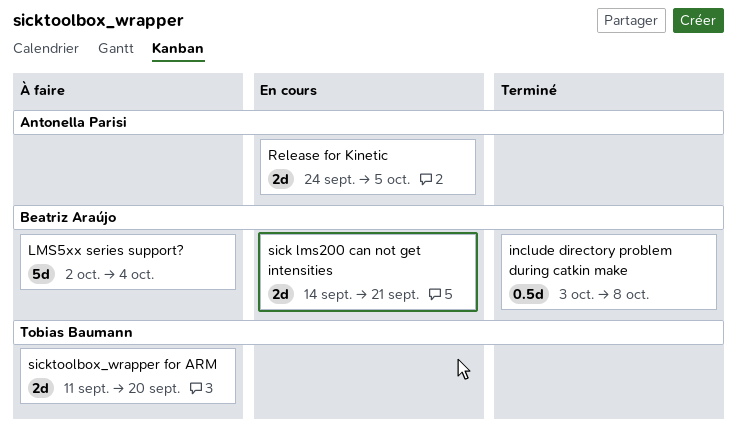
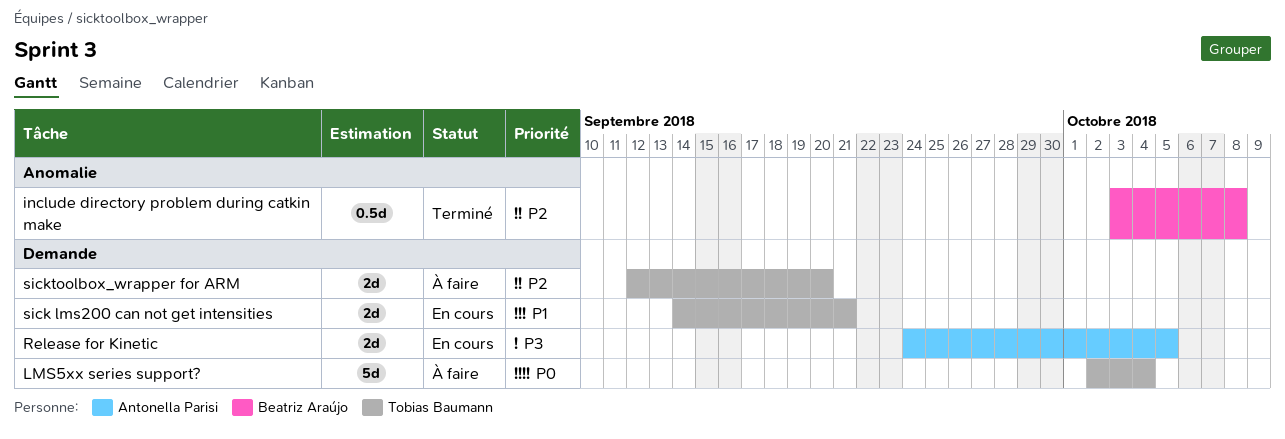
LMS5xx series support?, owner: Beatriz Araújo -> Tobias Baumann
sick lms200 can not get intensities, owner: Beatriz Araújo -> Tobias Baumann
sicktoolbox_wrapper for ARM, start: Sep 11 -> Sep 12

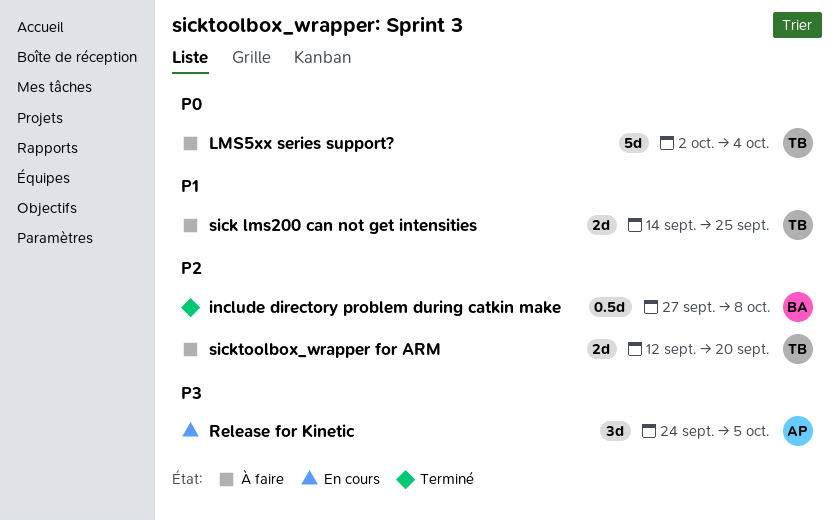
include directory problem during catkin make, start: Oct 3 -> Sep 27
Release for Kinetic, estimate: 2d -> 3d
sick lms200 can not get intensities, status: En cours -> À faire
sick lms200 can not get intensities, due: Sep 21 -> Sep 25

